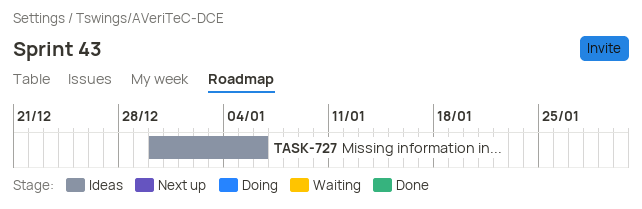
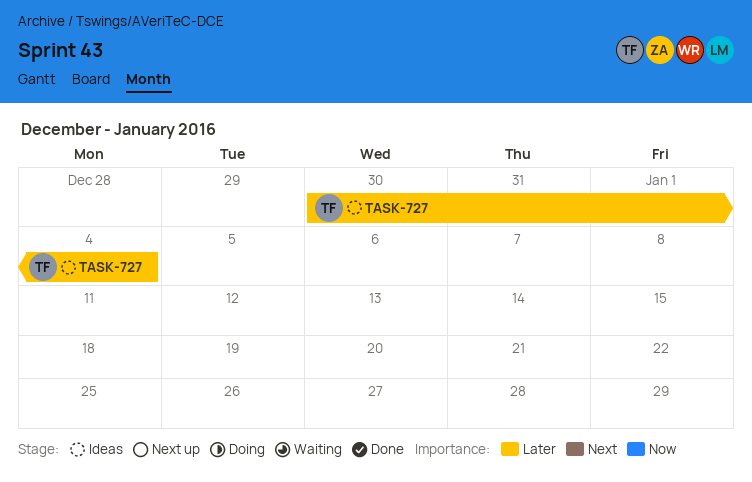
TASK-727, due: Jan 6 -> Jan 4

